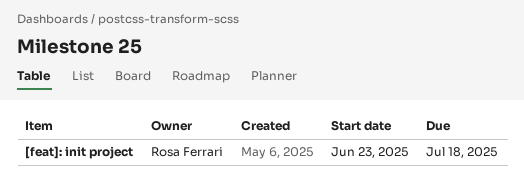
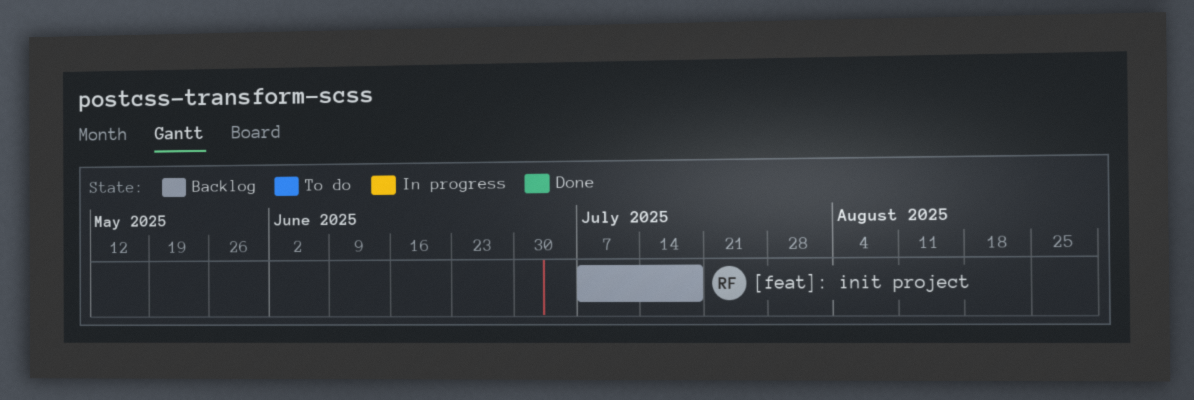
[feat]: init project, start: Jun 23 -> Jul 7

